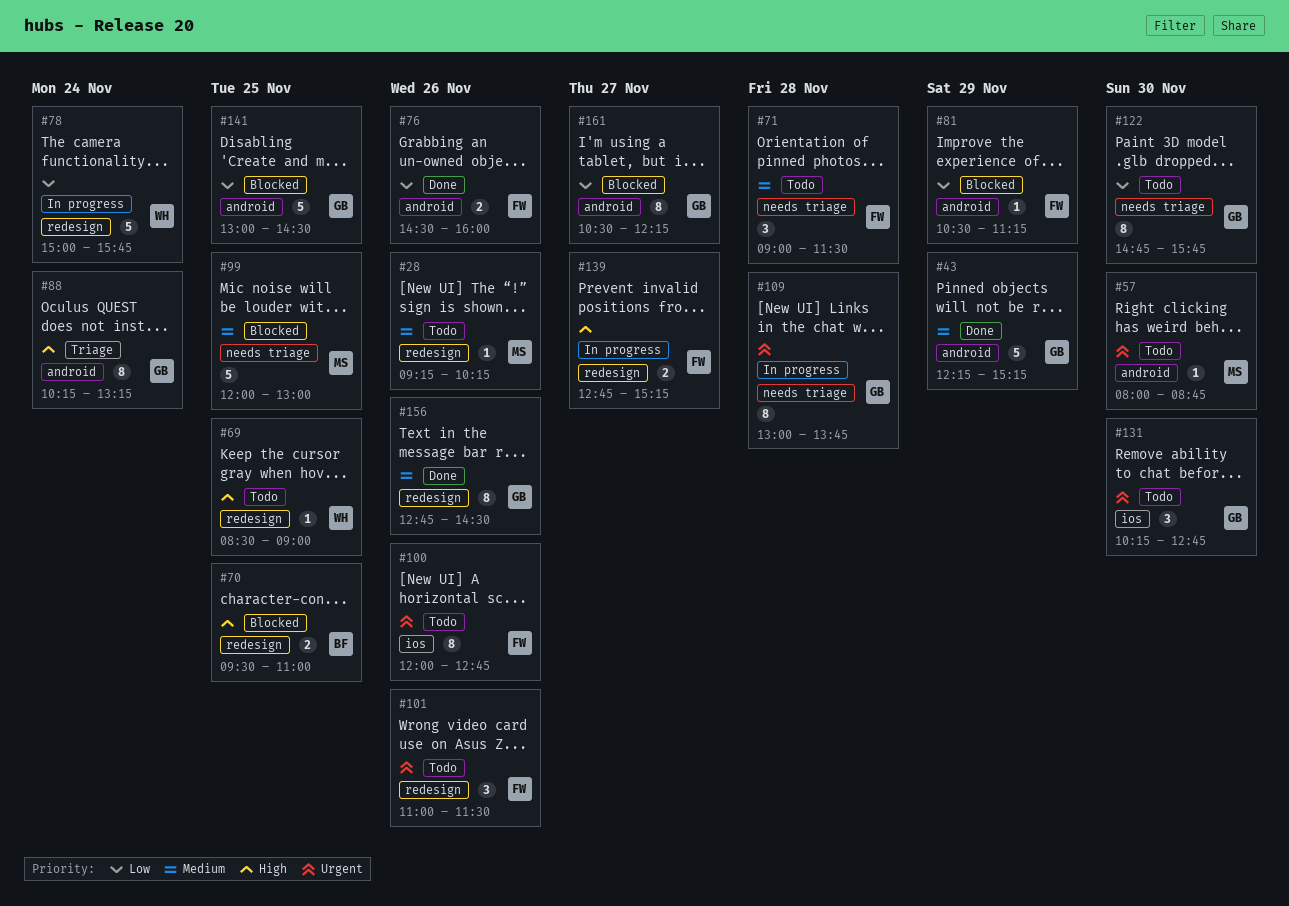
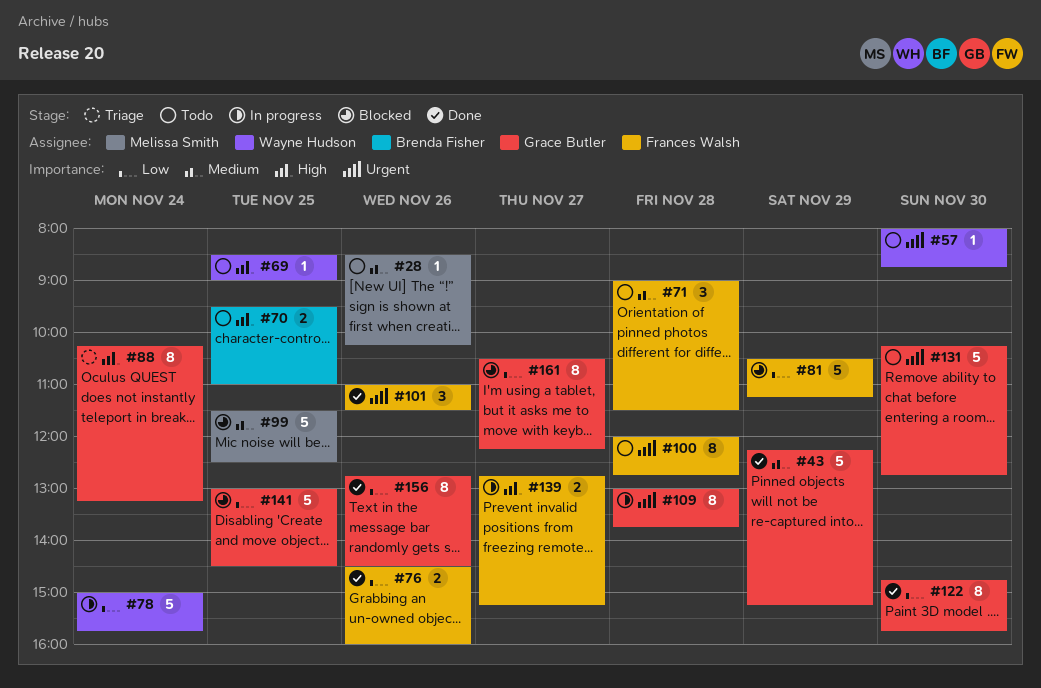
#28, begins: 09:15 -> 08:30
#57, owner: Melissa Smith -> Wayne Hudson
#70, status: Blocked -> Todo
#81, estimate: 1 -> 5
#99, begins: 12:00 -> 11:30
#99, ends: 13:00 -> 12:30
#100, day: Nov 26 -> Nov 28
#101, status: Todo -> Done
#122, status: Todo -> Done
#131, estimate: 3 -> 5
#156, priority: Medium -> Low

